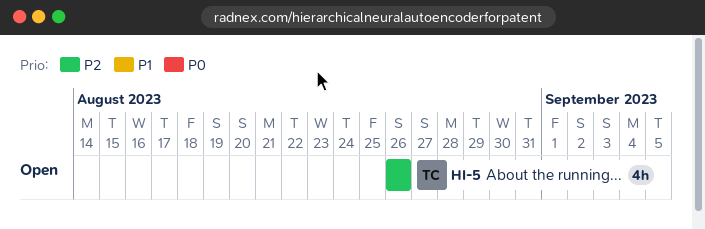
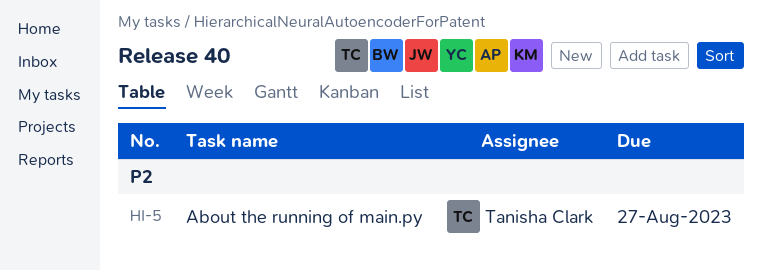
HI-5, due: Aug 26 -> Aug 27

